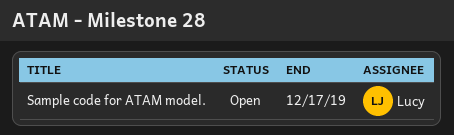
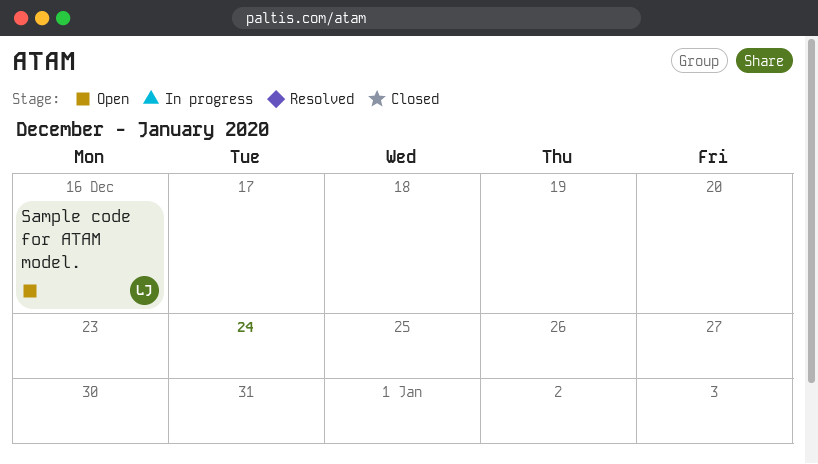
Sample code for ATAM model., due: Dec 17 -> Dec 16

